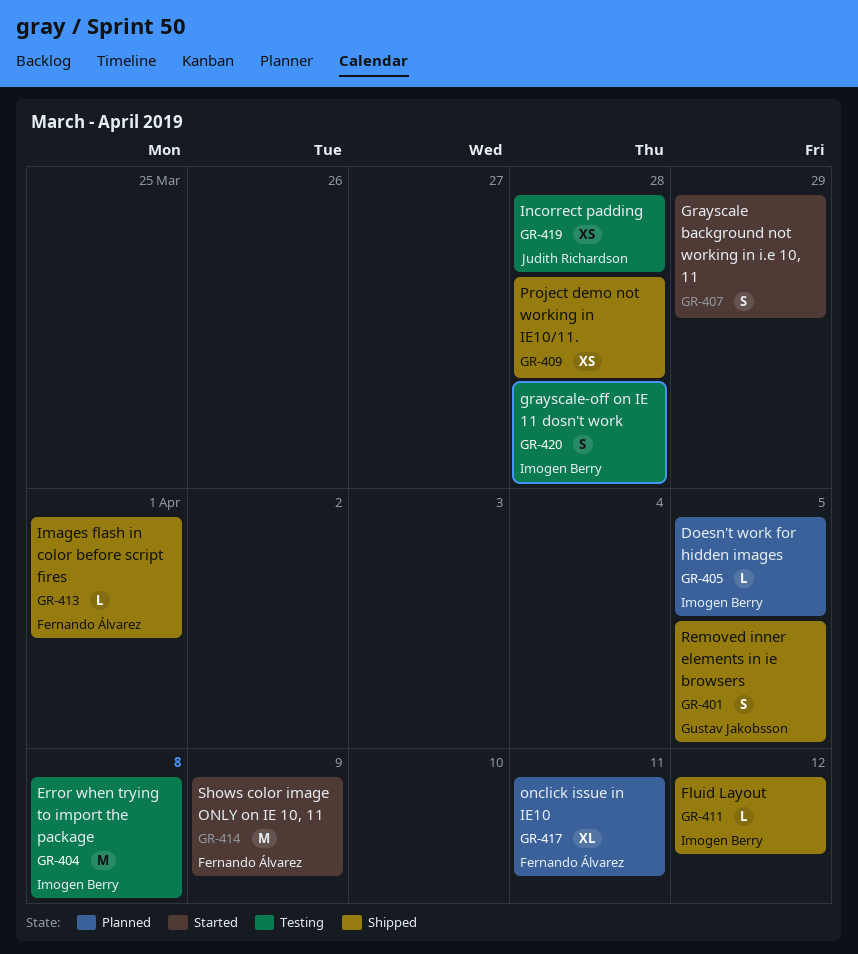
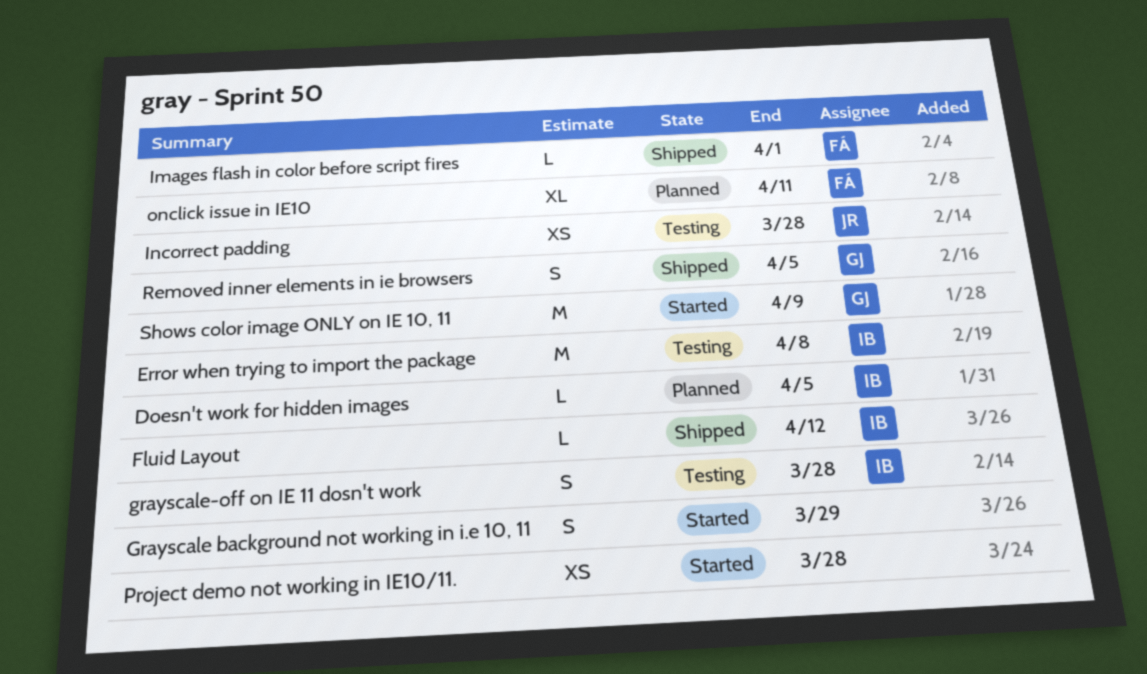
Project demo not working in IE10/11., status: Shipped -> Started
Shows color image ONLY on IE 10, 11, owner: Fernando Álvarez -> Gustav Jakobsson

